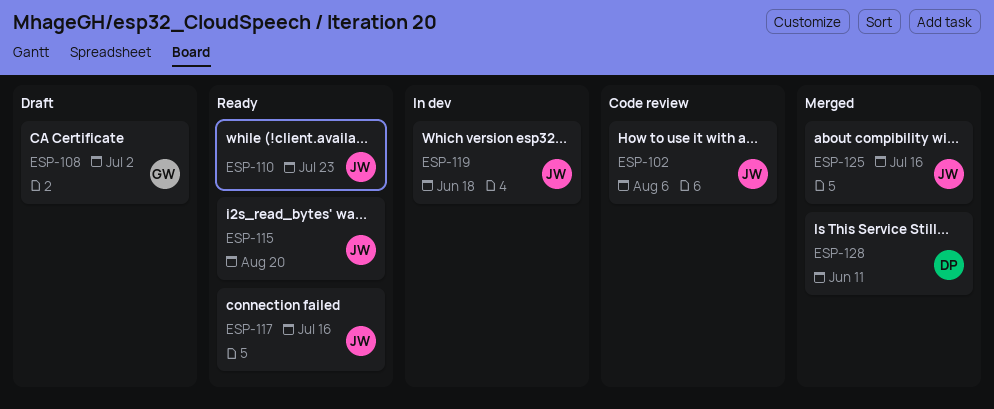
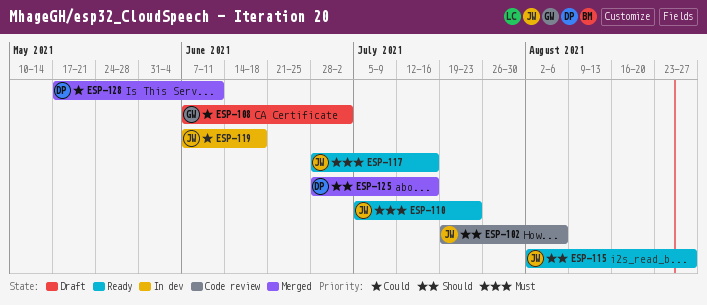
ESP-115, due: Aug 20 -> Aug 27
ESP-125, owner: JW -> DP

